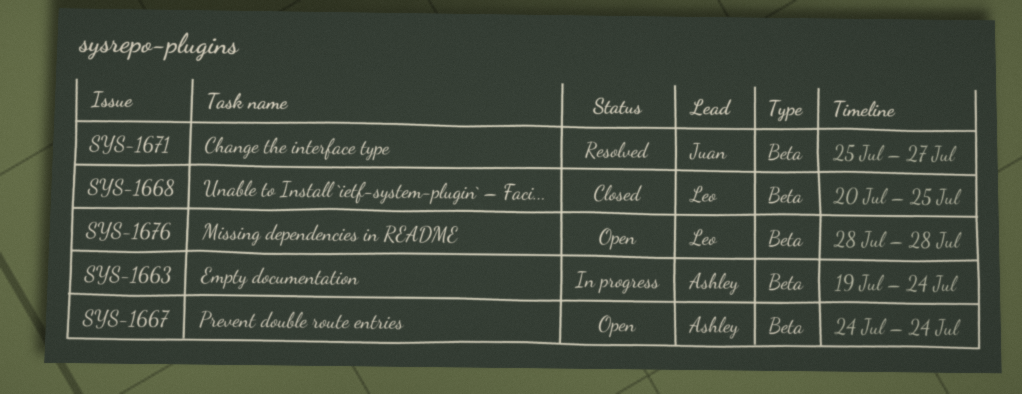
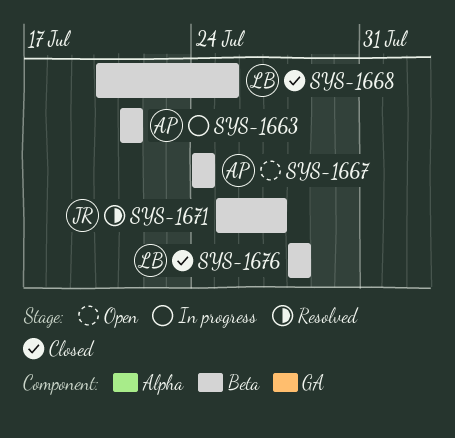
SYS-1663, start: Jul 19 -> Jul 21
SYS-1663, due: Jul 24 -> Jul 21
SYS-1676, status: Open -> Closed

